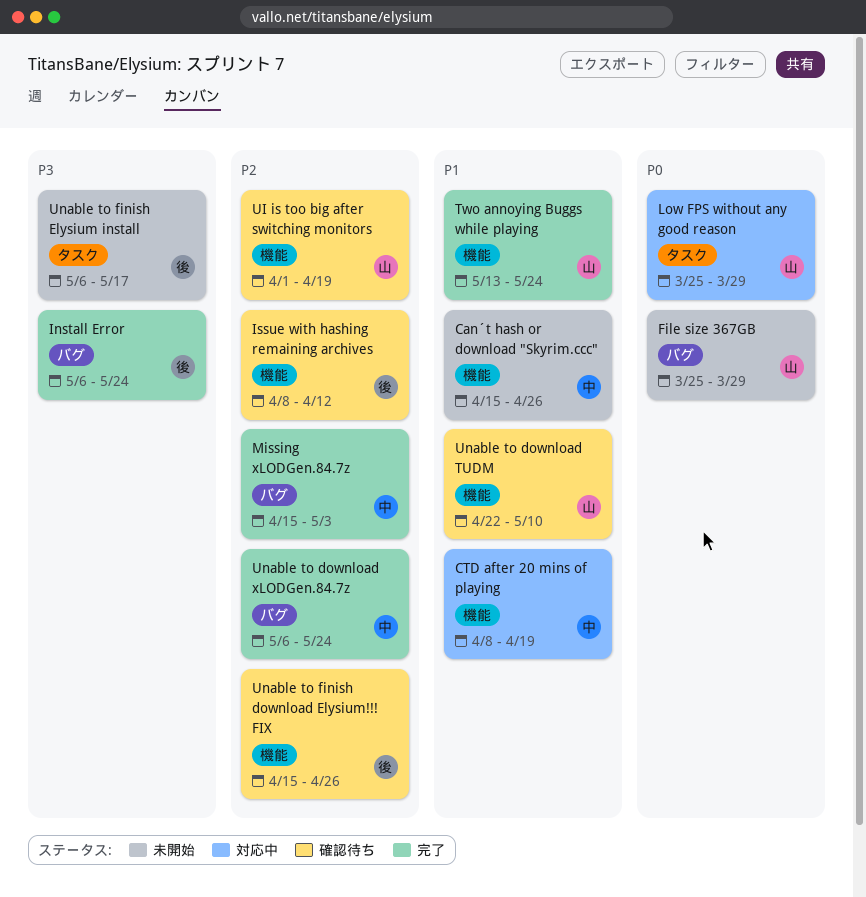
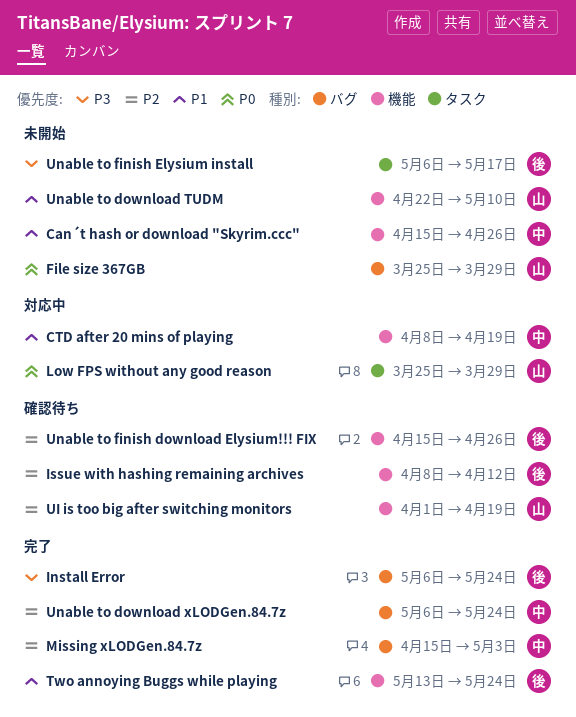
Two annoying Buggs while playing, owner: 山 -> 後
Unable to download TUDM, status: 確認待ち -> 未開始

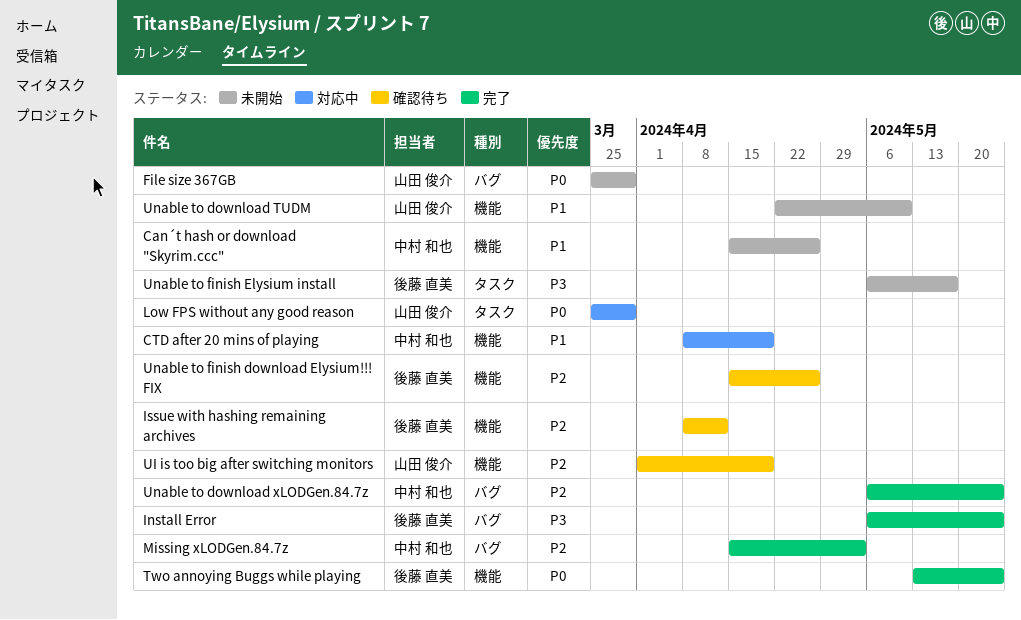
Two annoying Buggs while playing, priority: P1 -> P0

